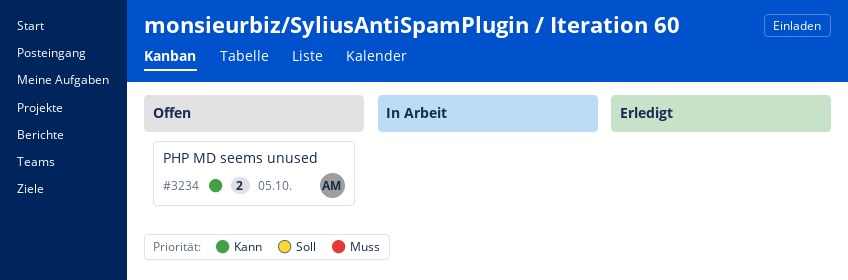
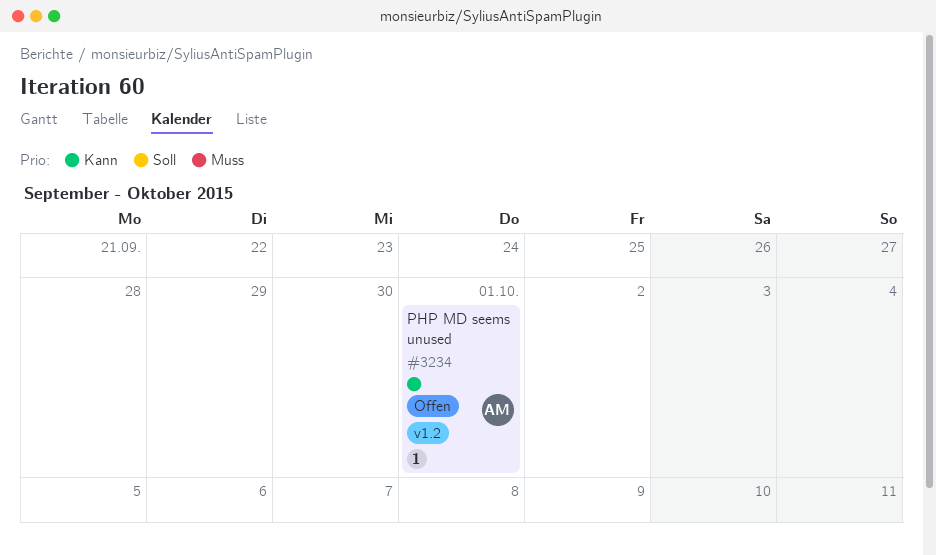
#3234, estimate: 2 -> 1
#3234, due: Oct 5 -> Oct 1

